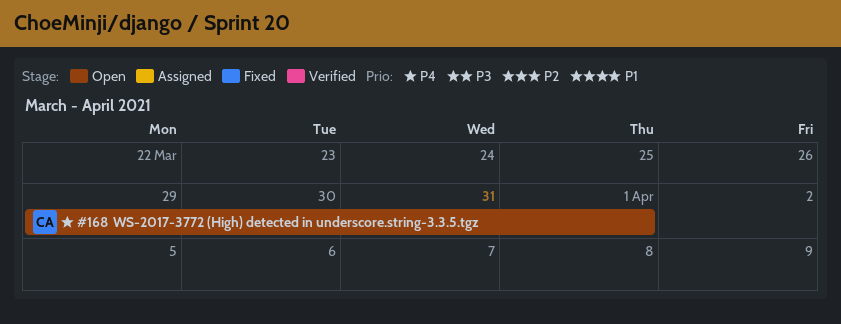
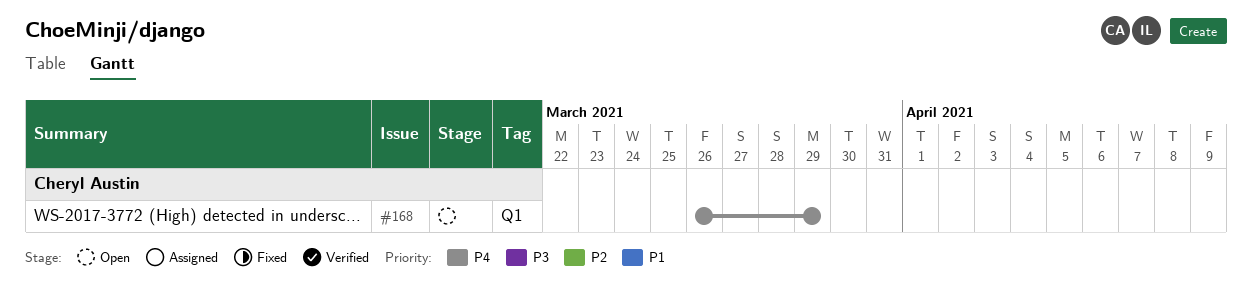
#168, start: Mar 29 -> Mar 26
#168, due: Apr 1 -> Mar 29

